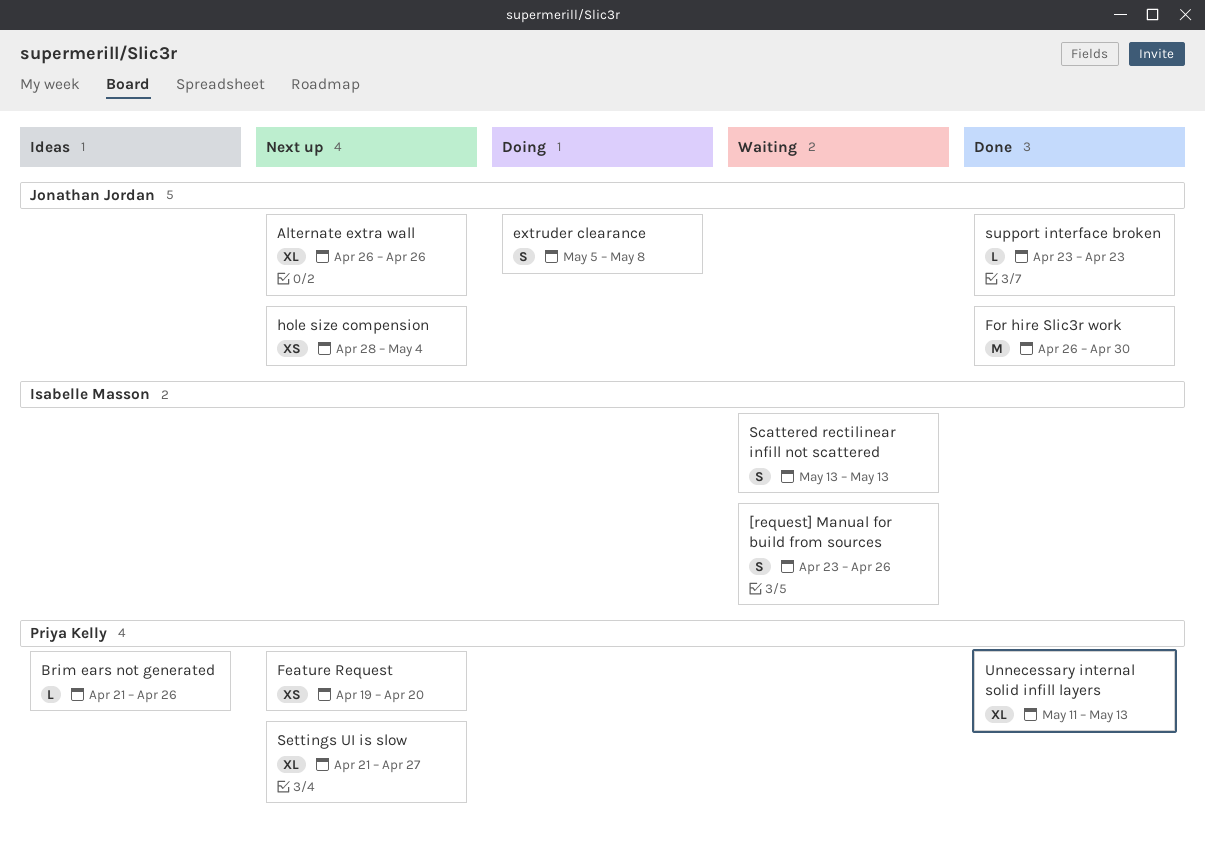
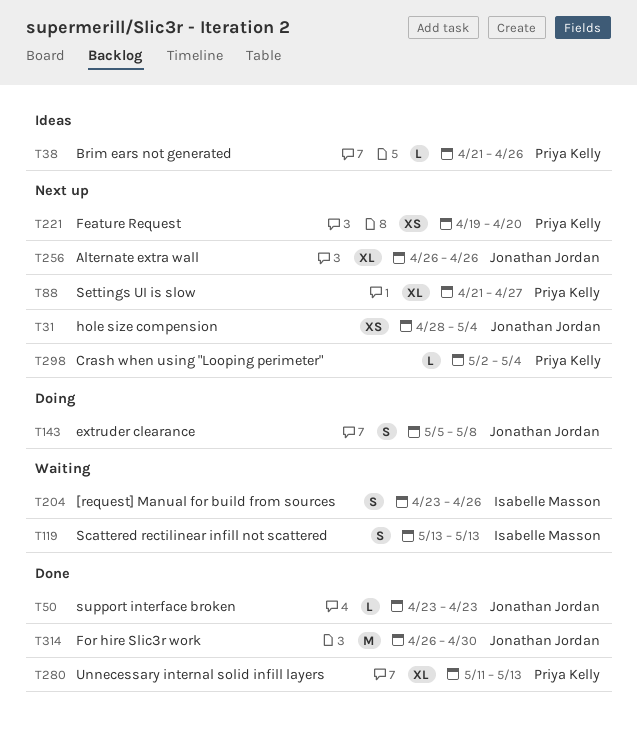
Crash when using "Looping perimeter": none -> present

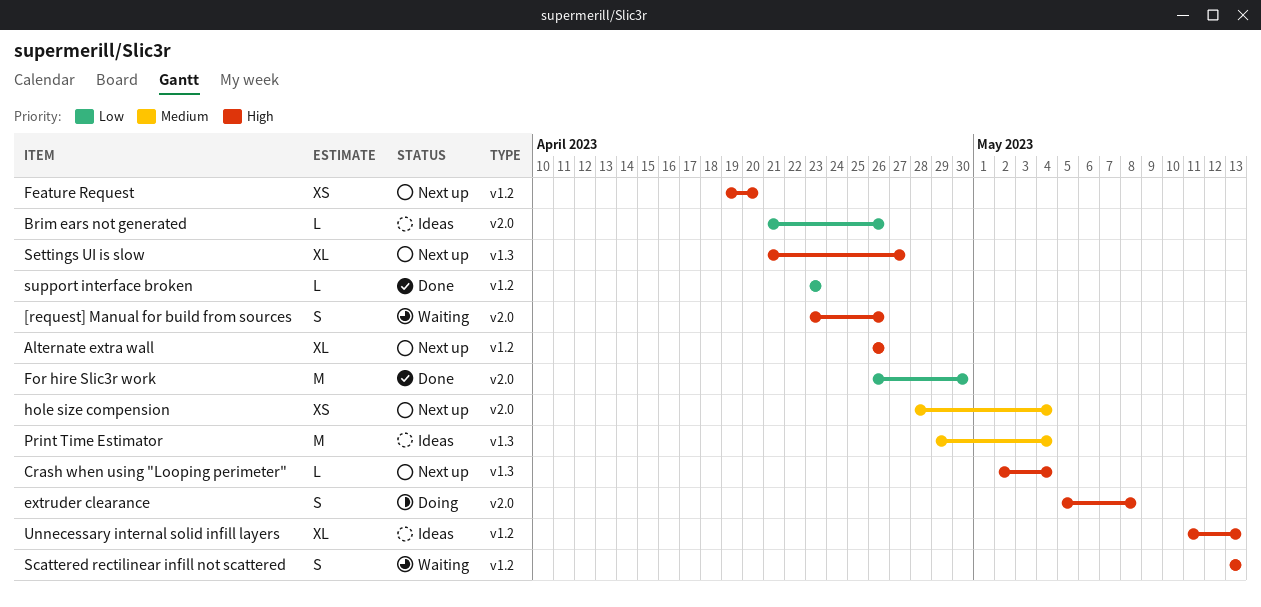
Print Time Estimator: none -> present
Unnecessary internal solid infill layers, status: Done -> Ideas

